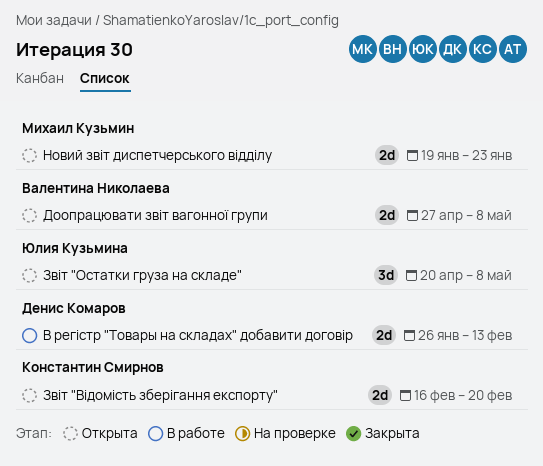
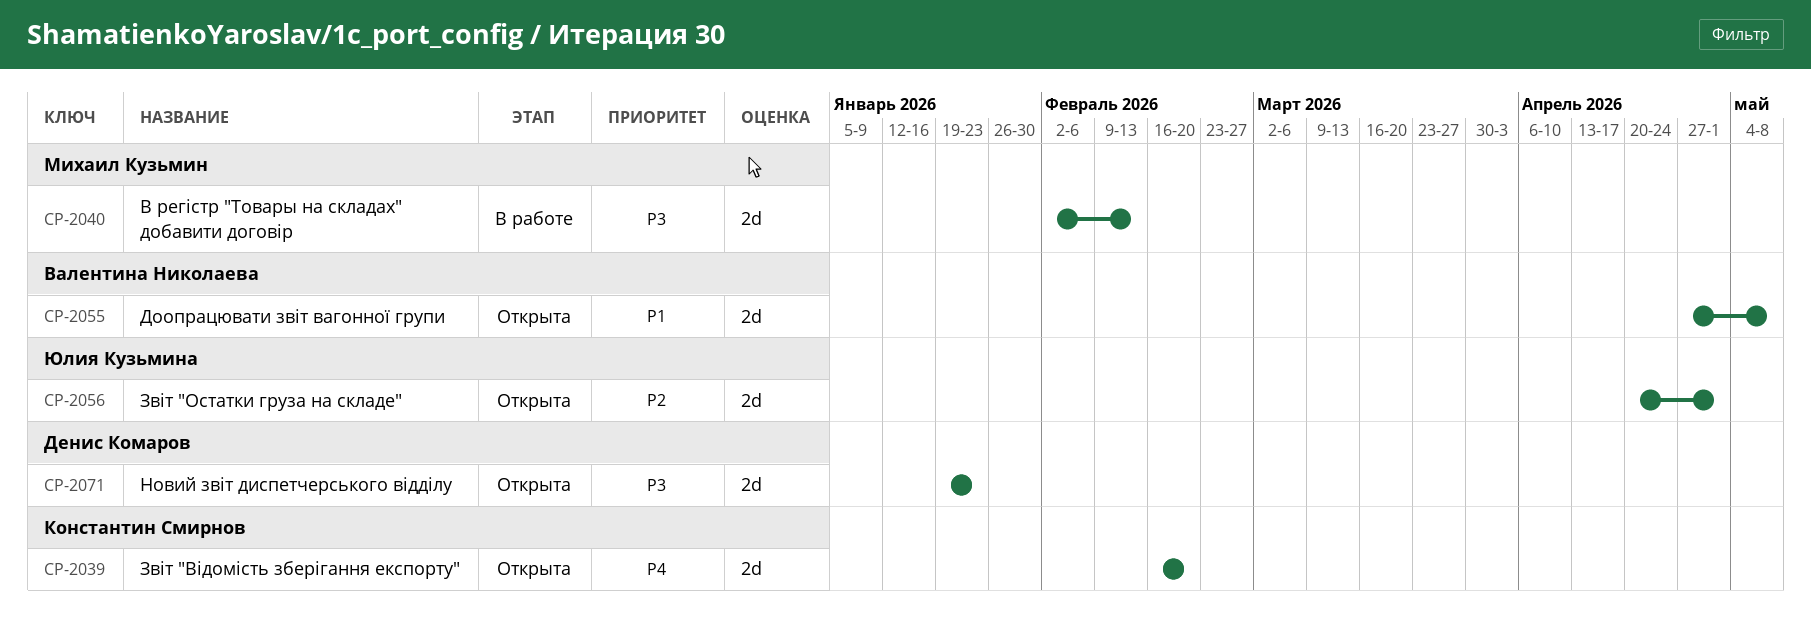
В регістр "Товары на складах" добавити договір, owner: Денис Комаров -> Михаил Кузьмин
В регістр "Товары на складах" добавити договір, start: Jan 26 -> Feb 2
Звіт "Остатки груза на складе", estimate: 3d -> 2d
Звіт "Остатки груза на складе", due: May 8 -> May 1
Новий звіт диспетчерського відділу, owner: Михаил Кузьмин -> Денис Комаров

